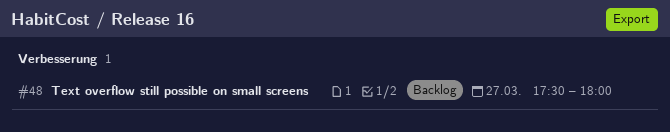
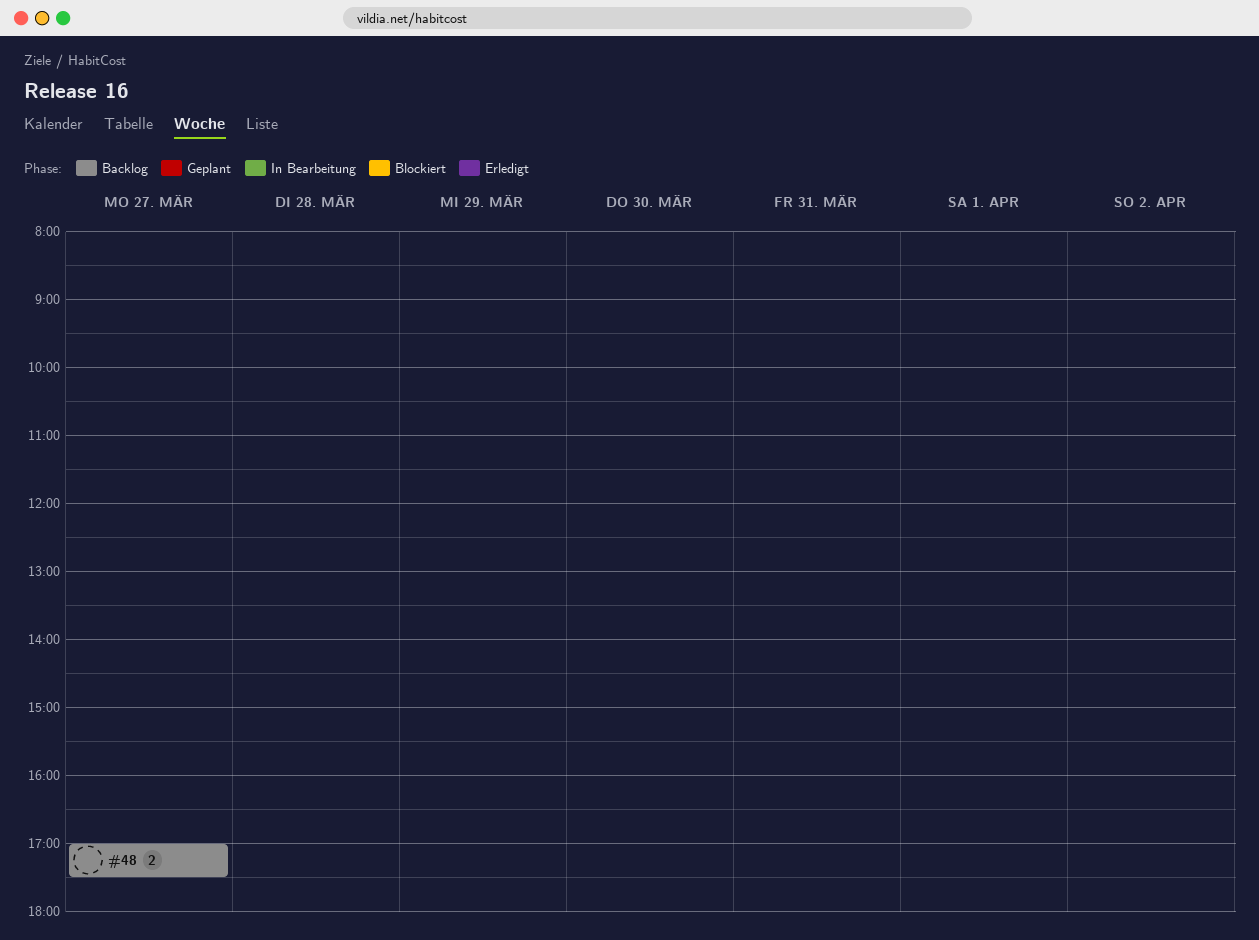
#48, begins: 17:30 -> 17:00
#48, ends: 18:00 -> 17:30

